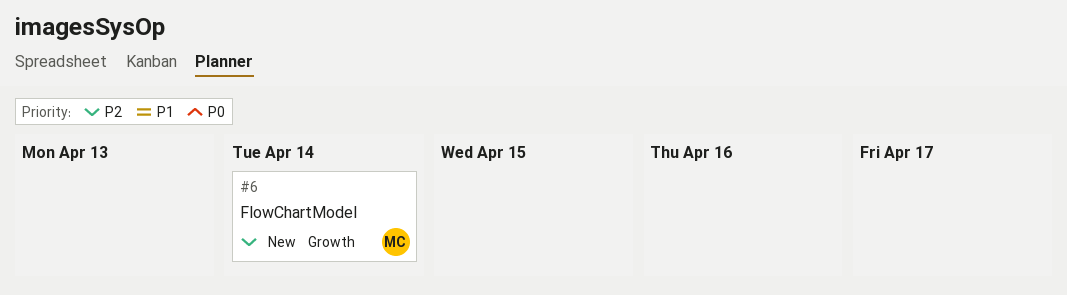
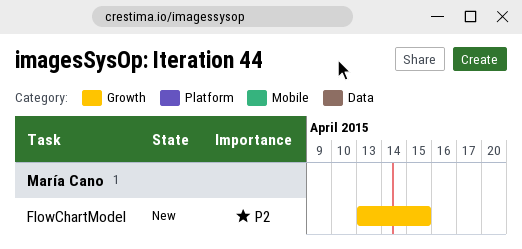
FlowChartModel, due: Apr 14 -> Apr 15

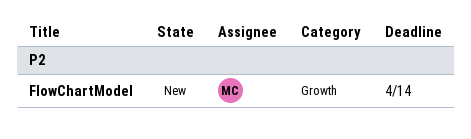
FlowChartModel, due: Apr 15 -> Apr 14

